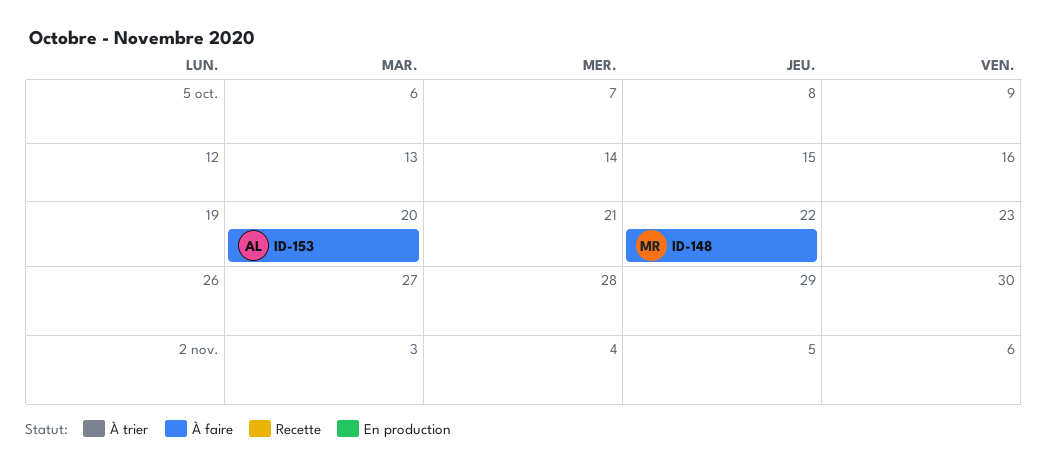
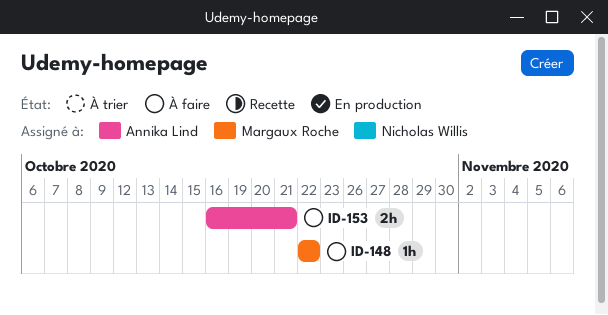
ID-153, start: Oct 20 -> Oct 16
ID-153, due: Oct 20 -> Oct 21

